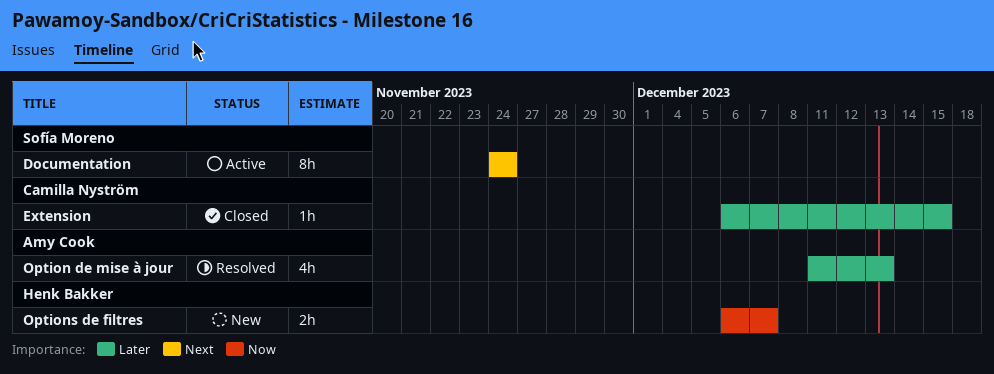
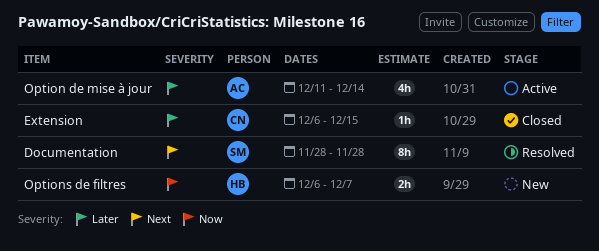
Documentation, status: Active -> Resolved
Documentation, start: Nov 24 -> Nov 28
Documentation, due: Nov 24 -> Nov 28
Option de mise à jour, status: Resolved -> Active
Option de mise à jour, due: Dec 13 -> Dec 14

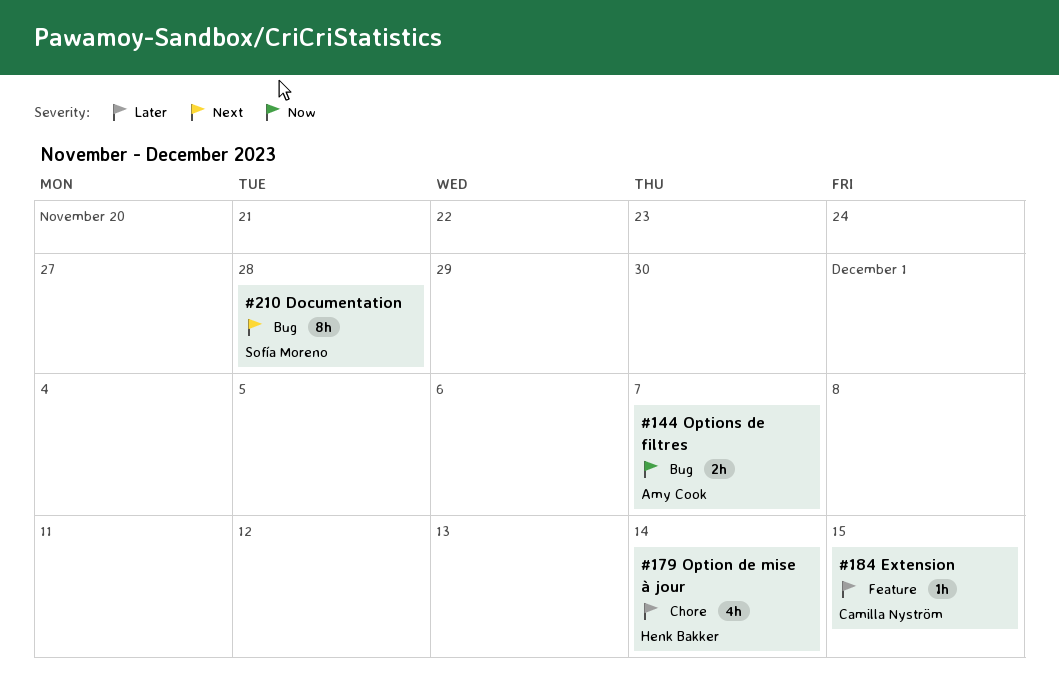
Option de mise à jour, owner: Amy Cook -> Henk Bakker
Options de filtres, owner: Henk Bakker -> Amy Cook

